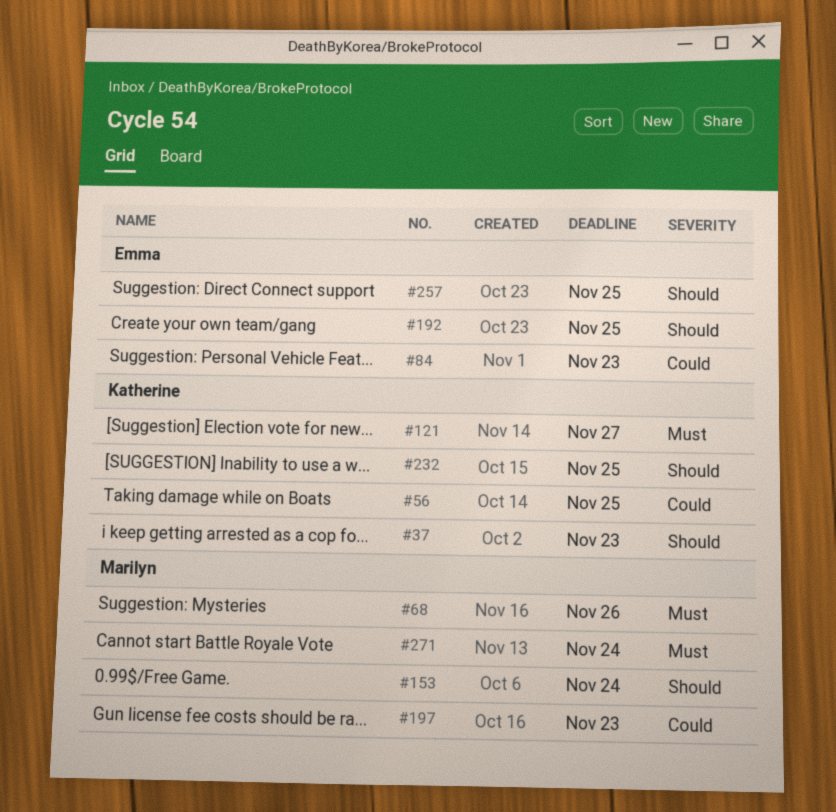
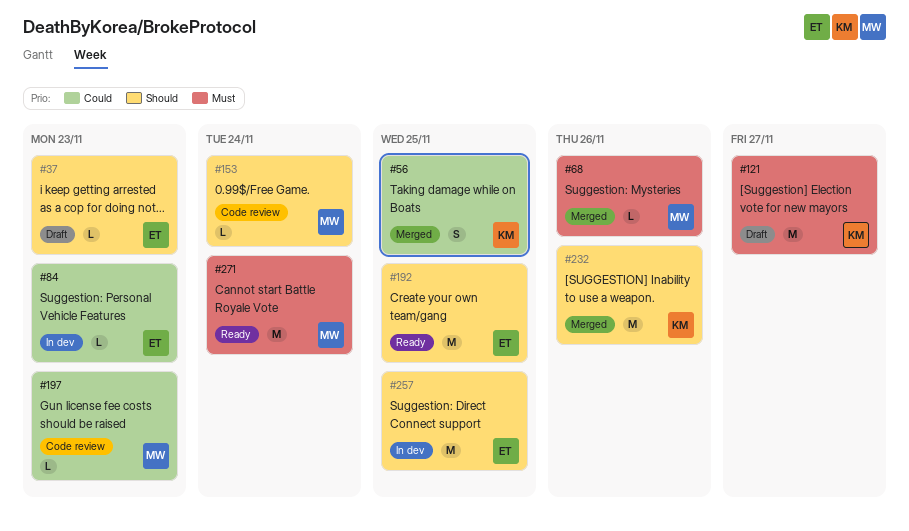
#37, owner: Katherine -> Emma
#232, due: Nov 25 -> Nov 26

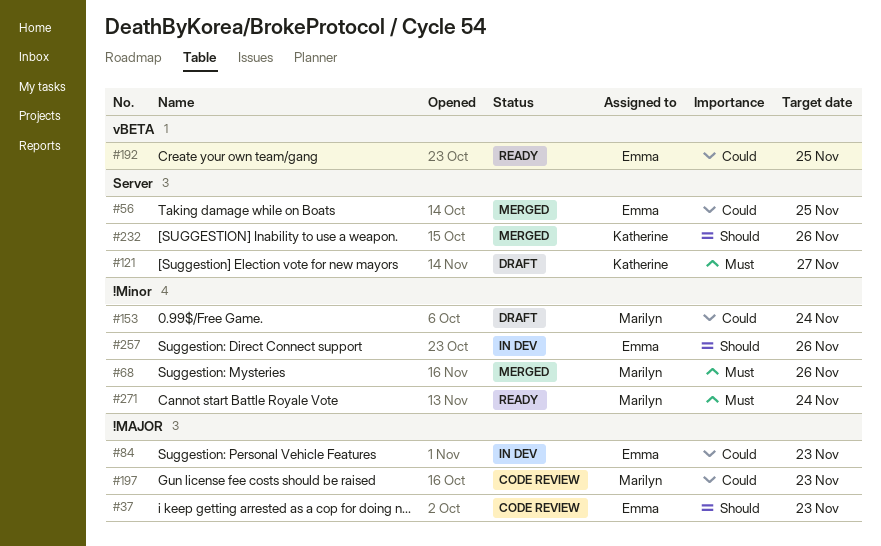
#37, status: Draft -> Code review
#56, owner: Katherine -> Emma
#153, status: Code review -> Draft
#153, priority: Should -> Could
#192, priority: Should -> Could
#257, due: Nov 25 -> Nov 26

